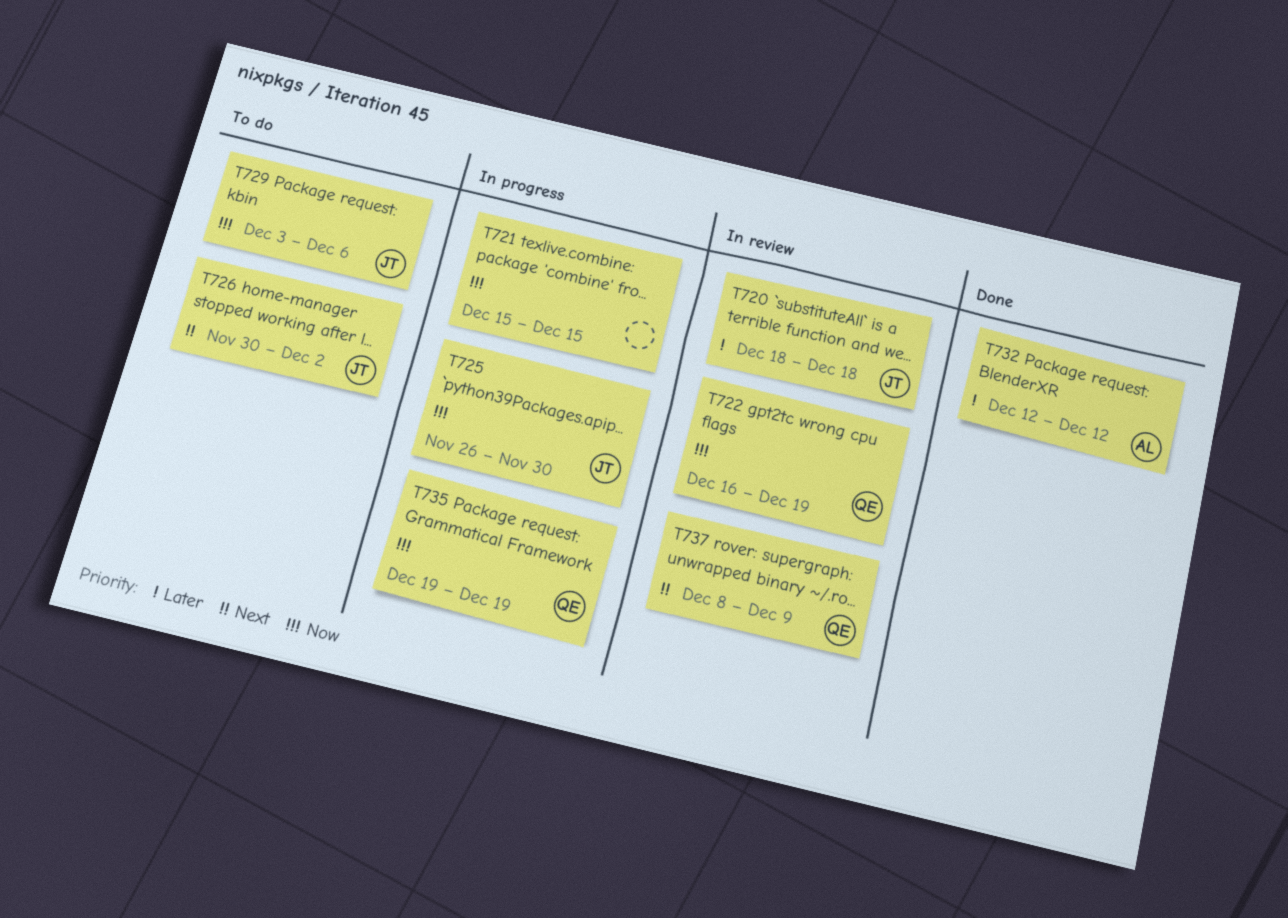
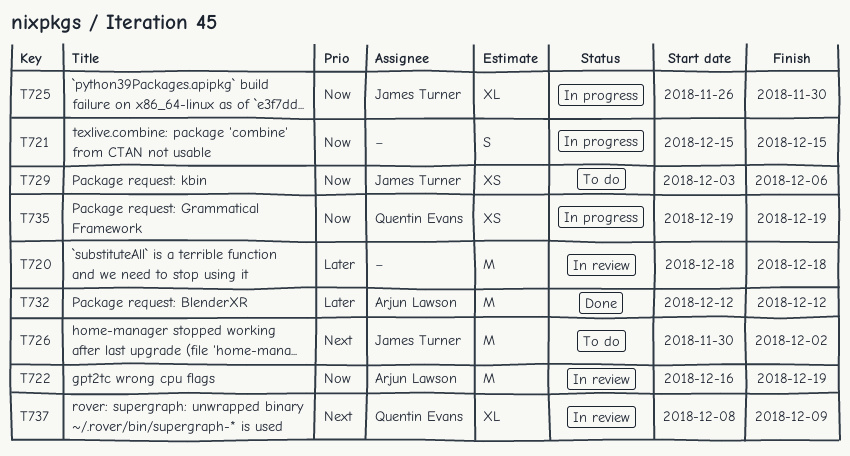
T720, owner: James Turner -> none
T722, owner: Quentin Evans -> Arjun Lawson

